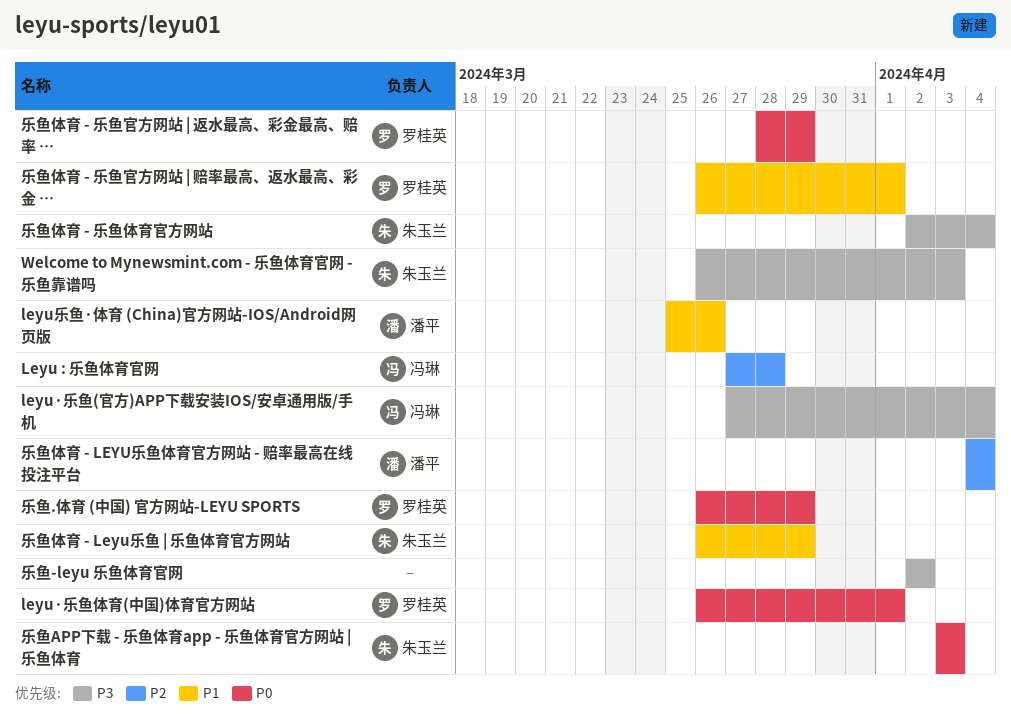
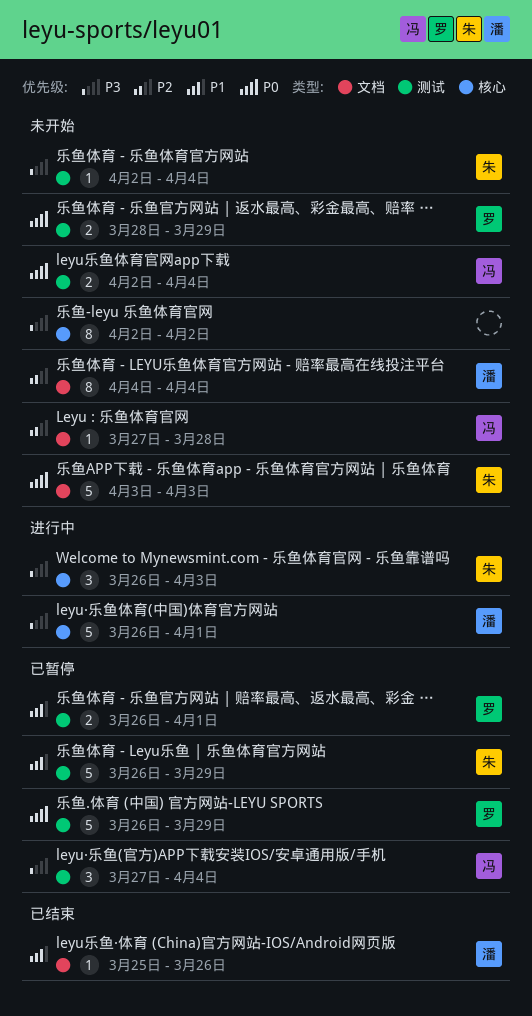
leyu·乐鱼体育(中国)体育官方网站, owner: 罗桂英 -> 潘平
leyu·乐鱼体育(中国)体育官方网站, priority: P0 -> P3
leyu乐鱼体育官网app下载: none -> present

